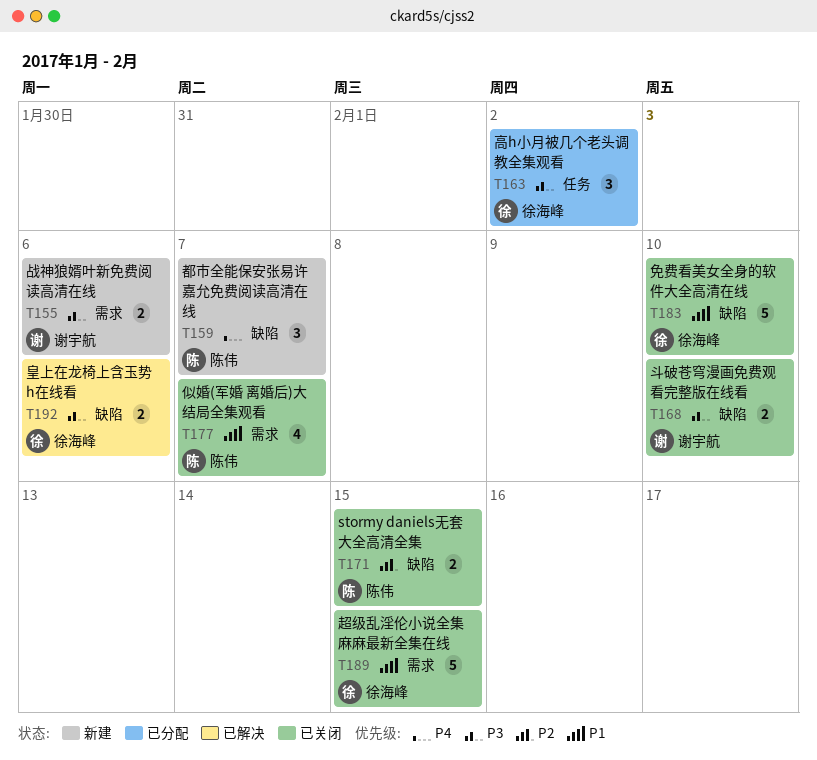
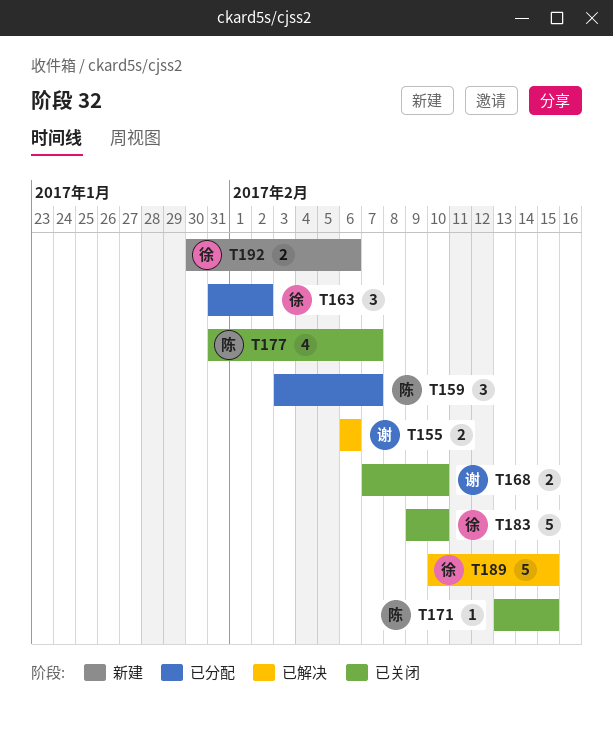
T155, status: 新建 -> 已解决
T159, status: 新建 -> 已分配
T171, estimate: 2 -> 1
T189, status: 已关闭 -> 已解决
T192, status: 已解决 -> 新建

